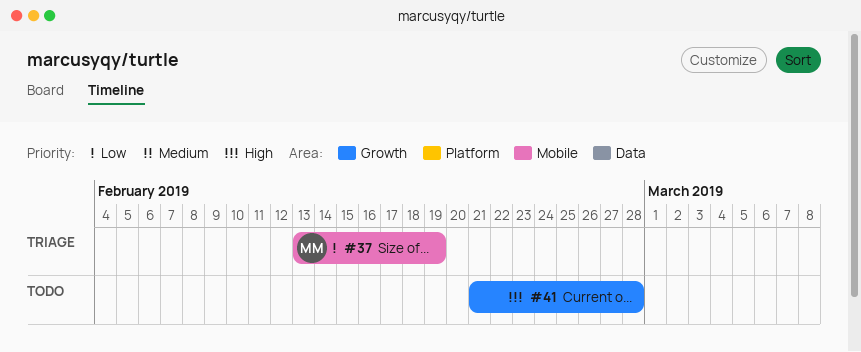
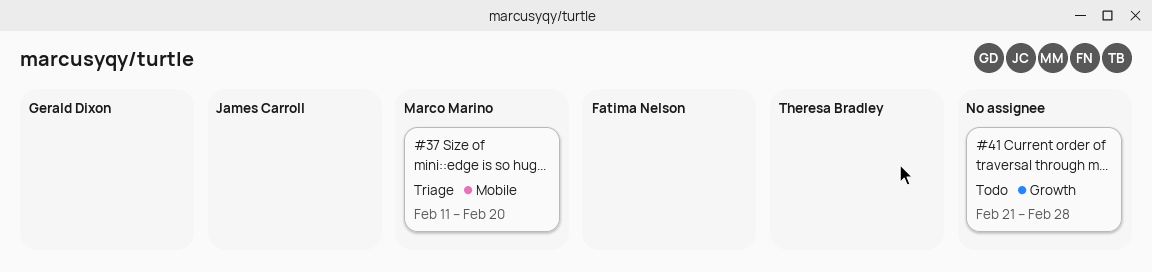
#37, start: Feb 13 -> Feb 11
#37, due: Feb 19 -> Feb 20

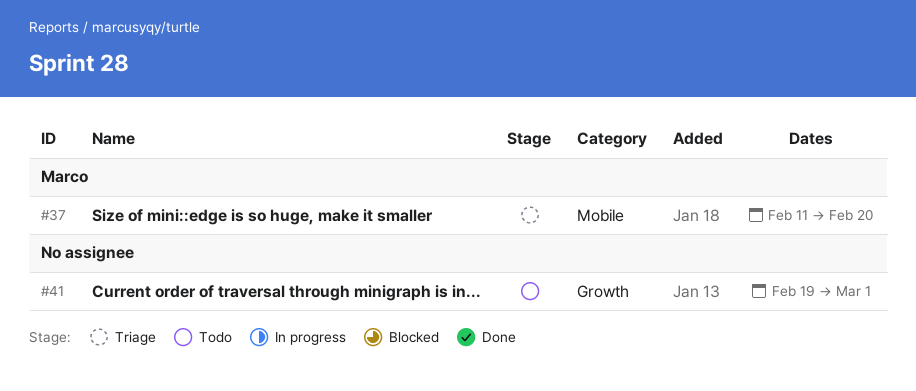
#41, start: Feb 21 -> Feb 19
#41, due: Feb 28 -> Mar 1

